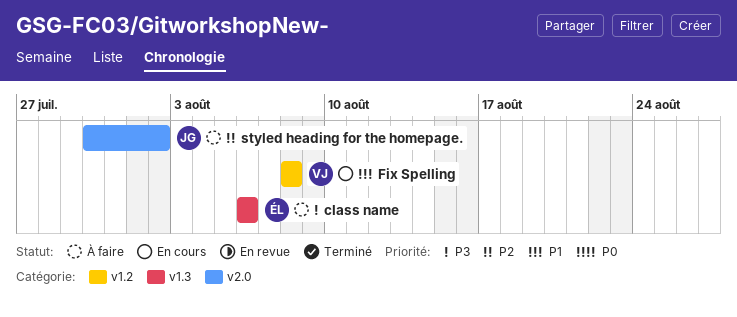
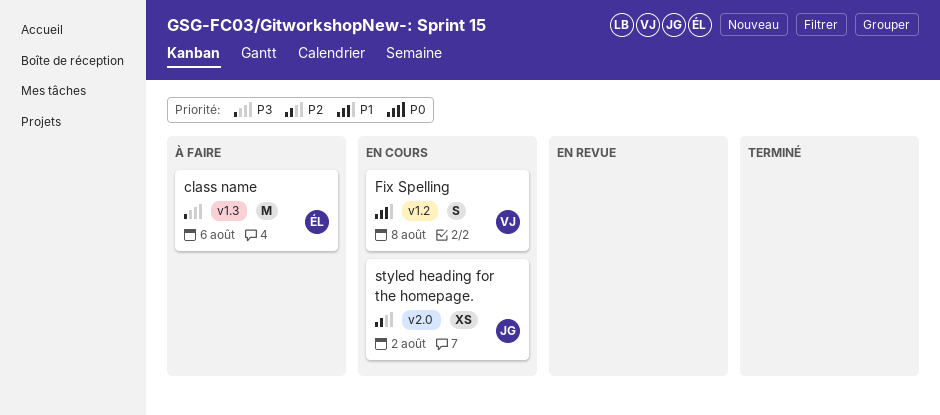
styled heading for the homepage., status: À faire -> En cours

